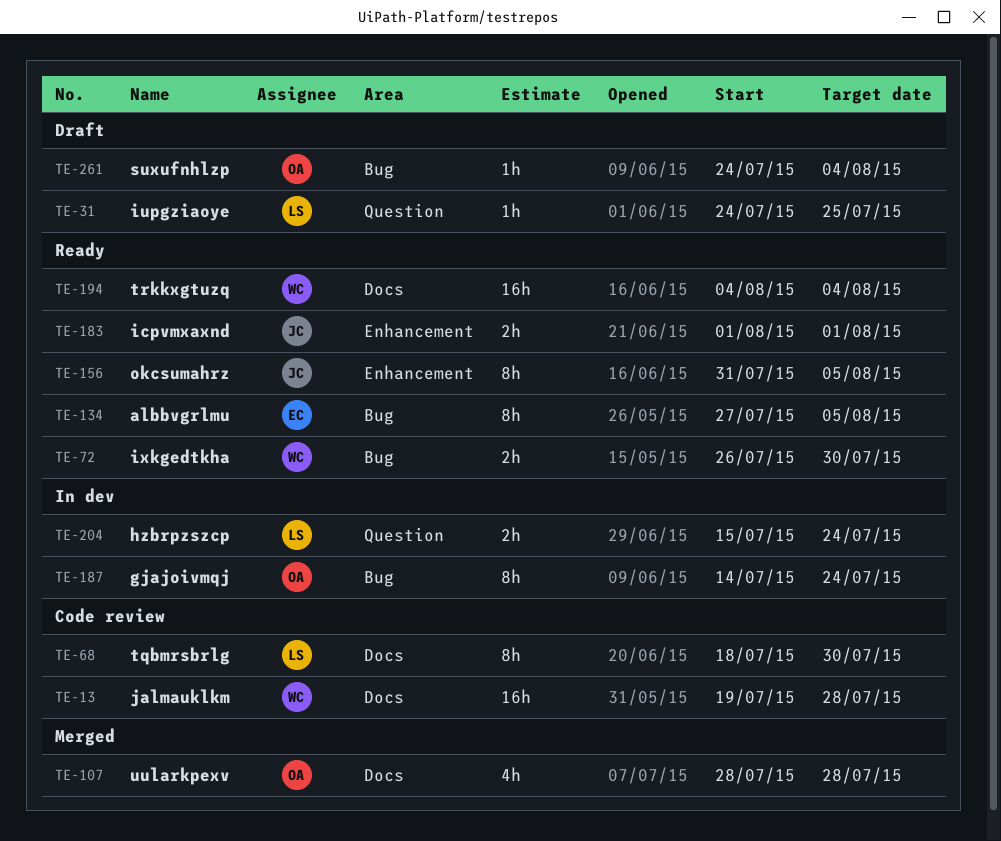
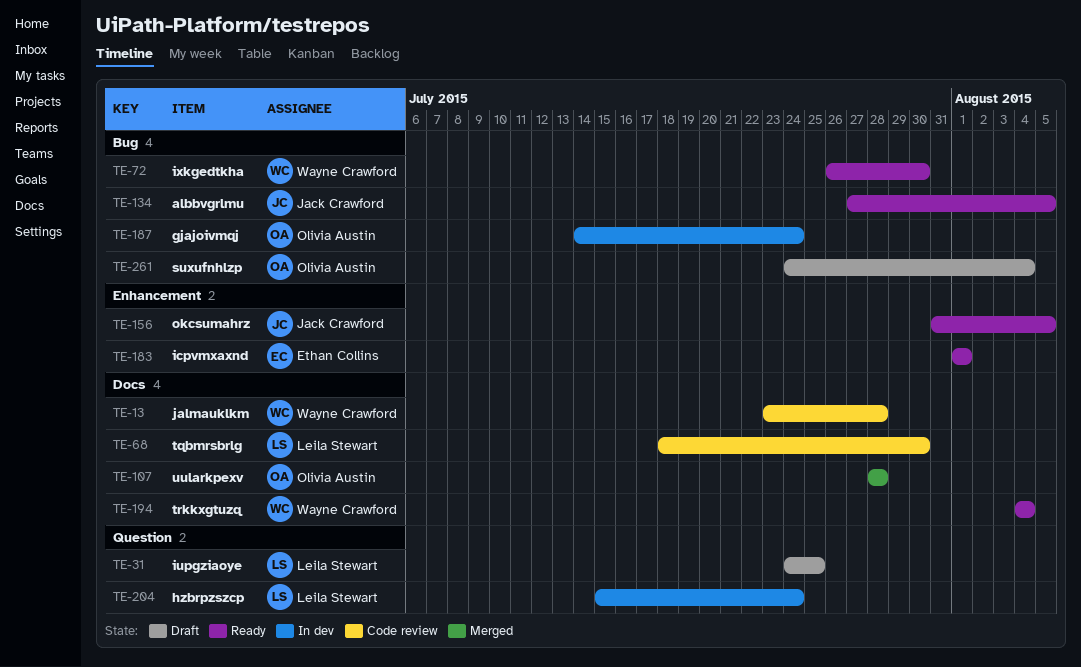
TE-13, start: Jul 19 -> Jul 23
TE-134, owner: Ethan Collins -> Jack Crawford
TE-183, owner: Jack Crawford -> Ethan Collins

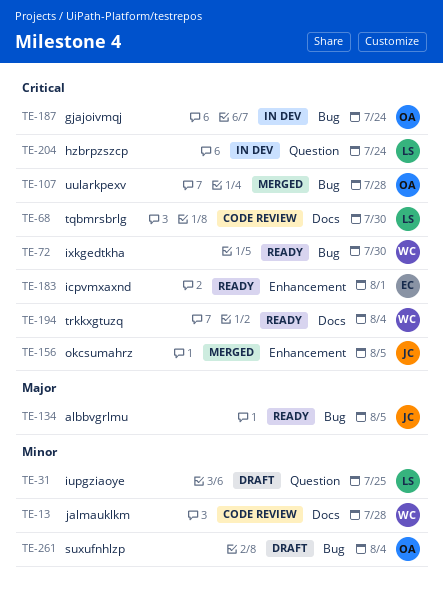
TE-107, label: Docs -> Bug
TE-156, status: Ready -> Merged

